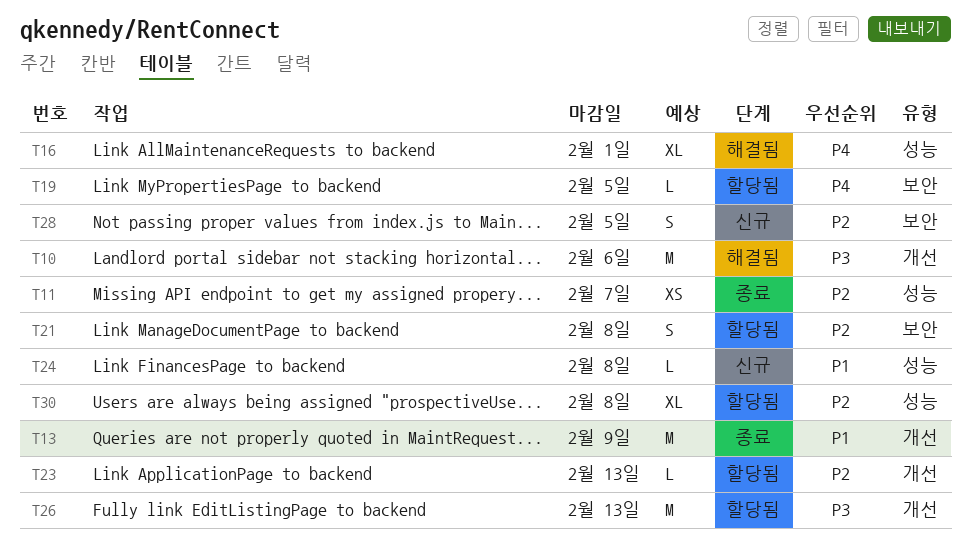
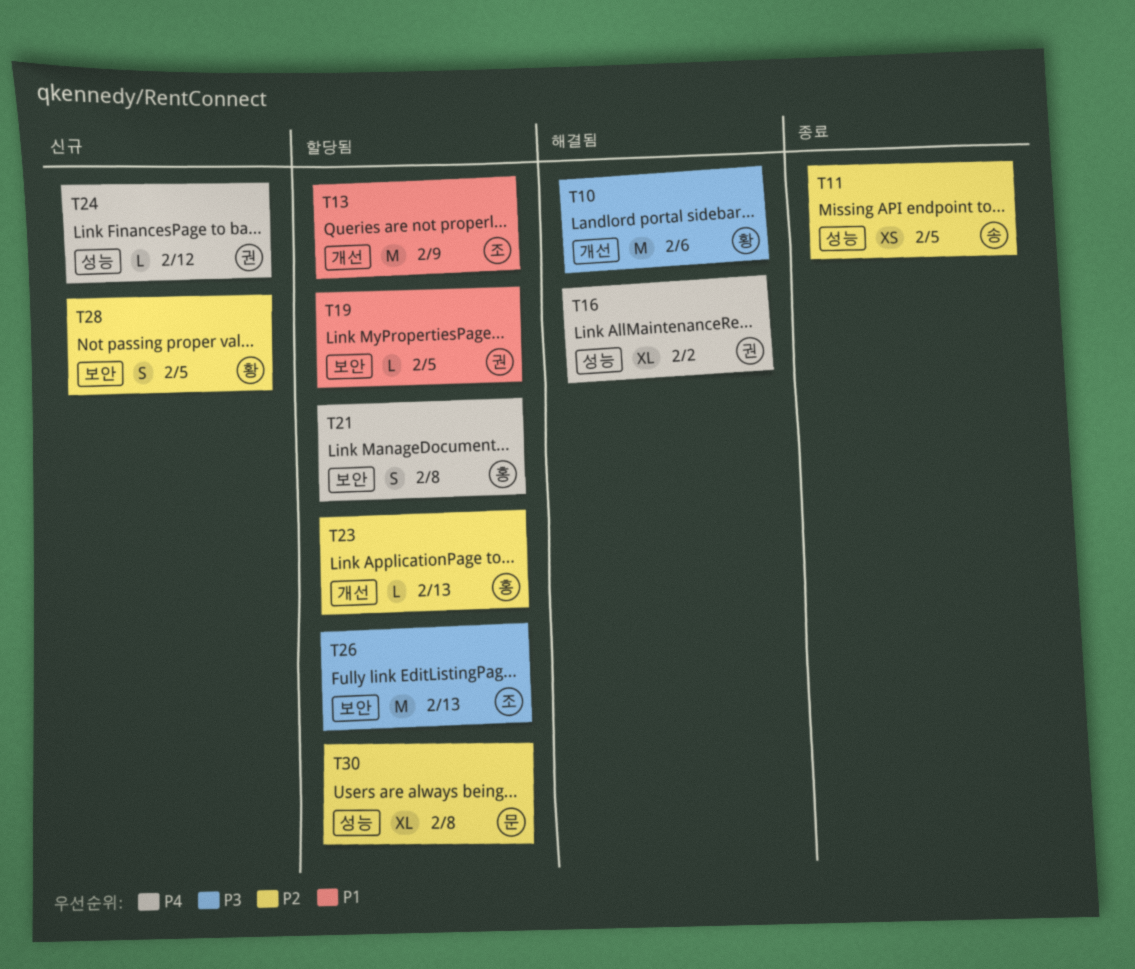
T11, due: Feb 7 -> Feb 5
T13, status: 종료 -> 할당됨
T16, due: Feb 1 -> Feb 2
T19, priority: P4 -> P1
T21, priority: P2 -> P4
T24, priority: P1 -> P4
T24, due: Feb 8 -> Feb 12
T26, label: 개선 -> 보안

